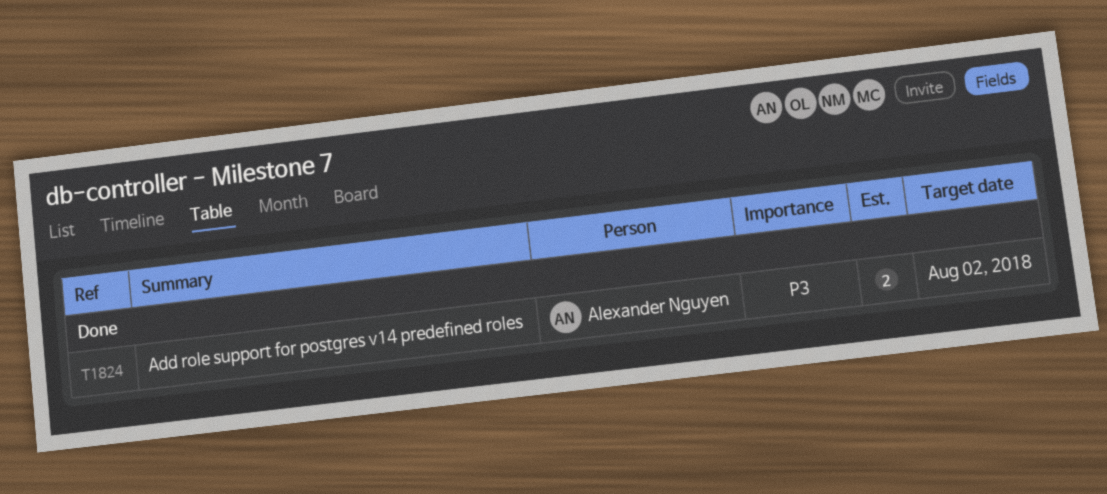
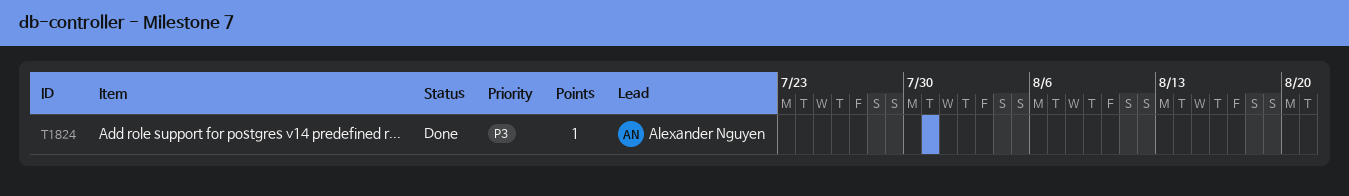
T1824, estimate: 2 -> 1
T1824, due: Aug 2 -> Jul 31

